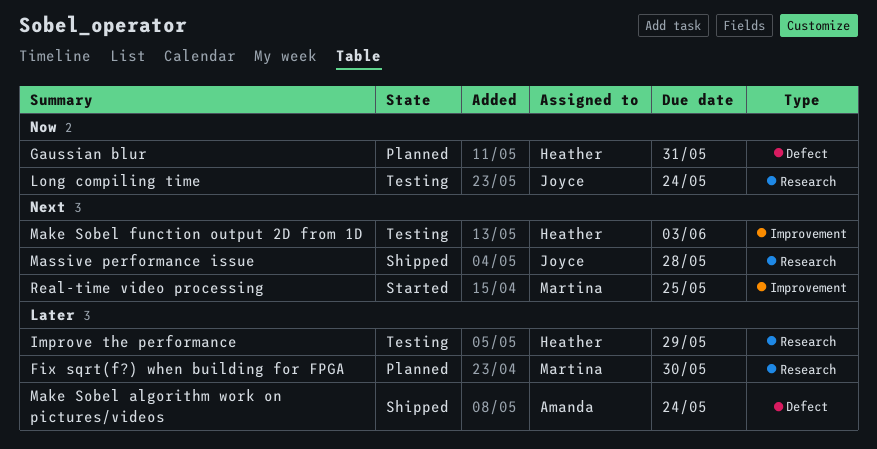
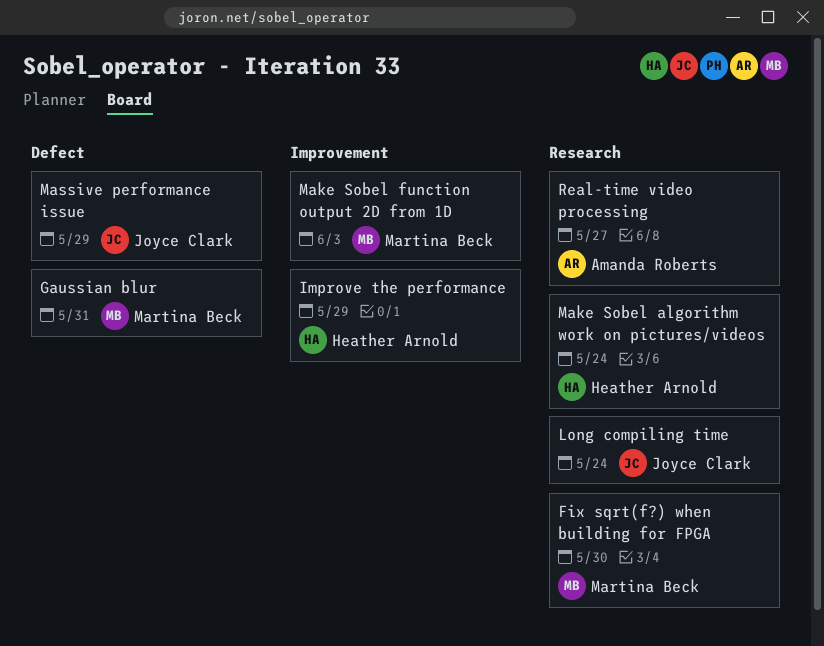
Gaussian blur, owner: Heather Arnold -> Martina Beck
Improve the performance, label: Research -> Improvement
Make Sobel algorithm work on pictures/videos, owner: Amanda Roberts -> Heather Arnold
Make Sobel algorithm work on pictures/videos, label: Defect -> Research
Make Sobel function output 2D from 1D, owner: Heather Arnold -> Martina Beck
Massive performance issue, label: Research -> Defect
Massive performance issue, due: May 28 -> May 29
Real-time video processing, owner: Martina Beck -> Amanda Roberts
Real-time video processing, label: Improvement -> Research
Real-time video processing, due: May 25 -> May 27

